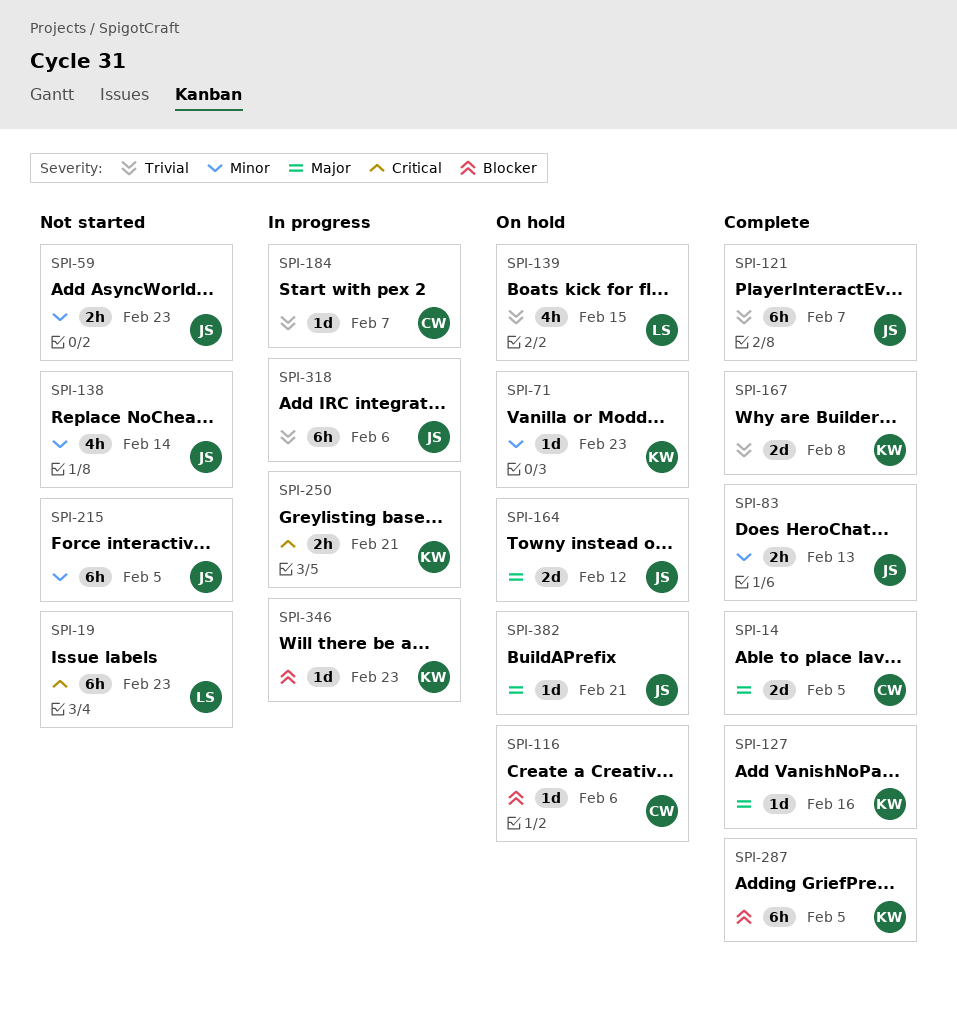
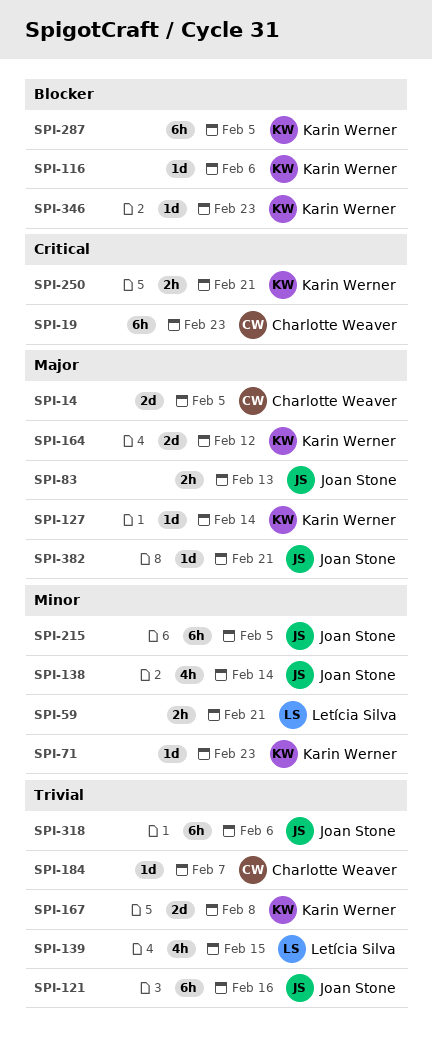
SPI-19, owner: Letícia Silva -> Charlotte Weaver
SPI-59, owner: Joan Stone -> Letícia Silva
SPI-59, due: Feb 23 -> Feb 21
SPI-83, priority: Minor -> Major
SPI-116, owner: Charlotte Weaver -> Karin Werner
SPI-121, due: Feb 7 -> Feb 16
SPI-127, due: Feb 16 -> Feb 14
SPI-164, owner: Joan Stone -> Karin Werner

